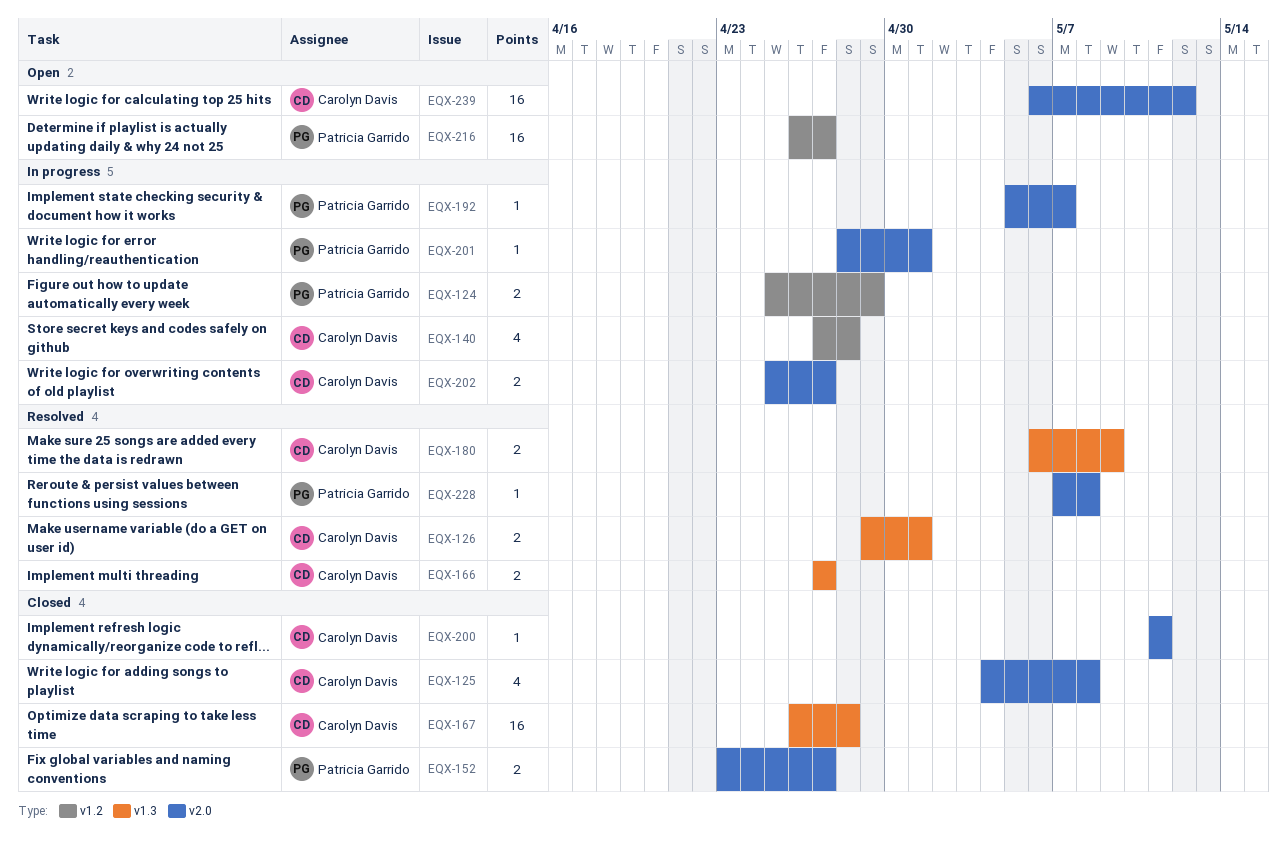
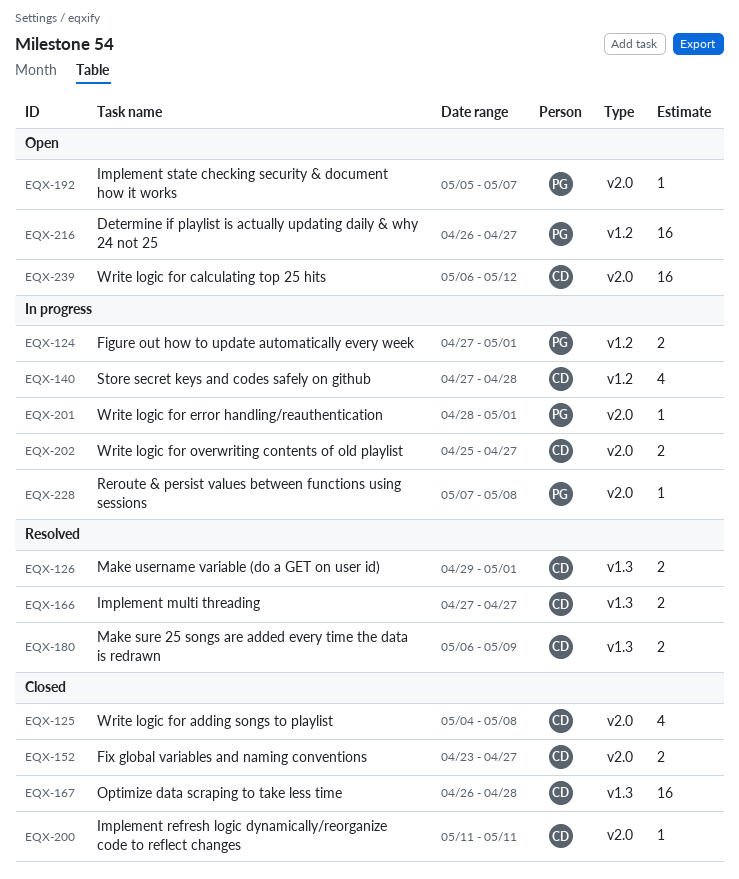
EQX-124, start: Apr 25 -> Apr 27
EQX-124, due: Apr 29 -> May 1
EQX-152, owner: Patricia Garrido -> Carolyn Davis
EQX-192, status: In progress -> Open
EQX-228, status: Resolved -> In progress

